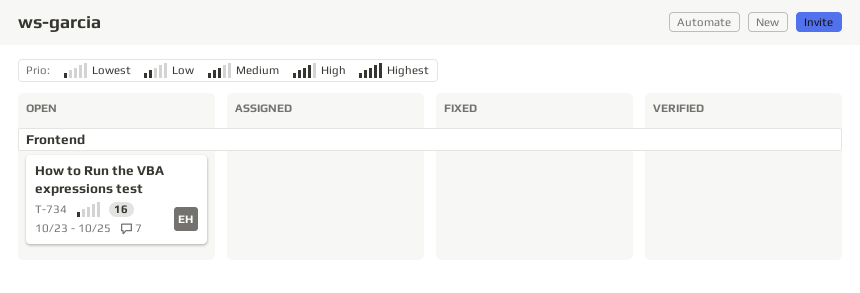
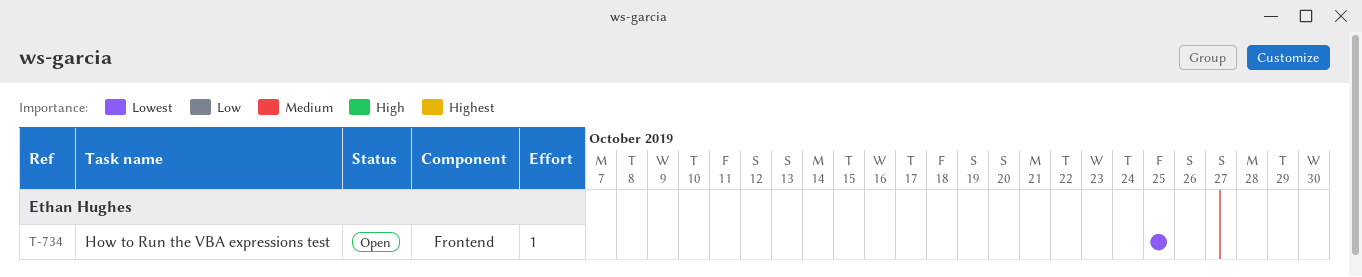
T-734, estimate: 16 -> 1
T-734, start: Oct 23 -> Oct 25

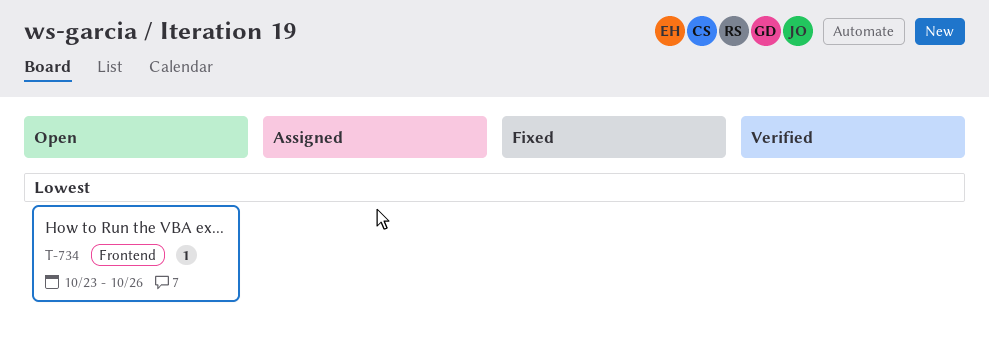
T-734, start: Oct 25 -> Oct 23
T-734, due: Oct 25 -> Oct 26

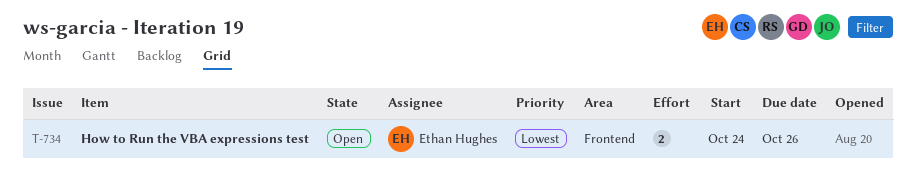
T-734, estimate: 1 -> 2
T-734, start: Oct 23 -> Oct 24

